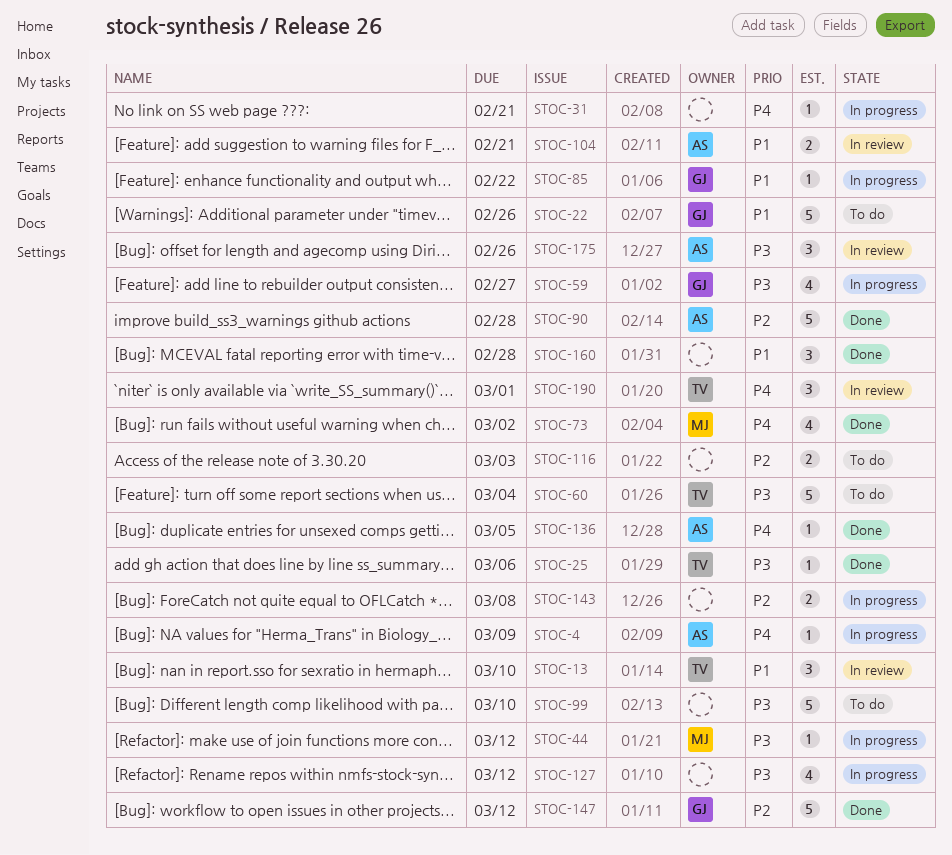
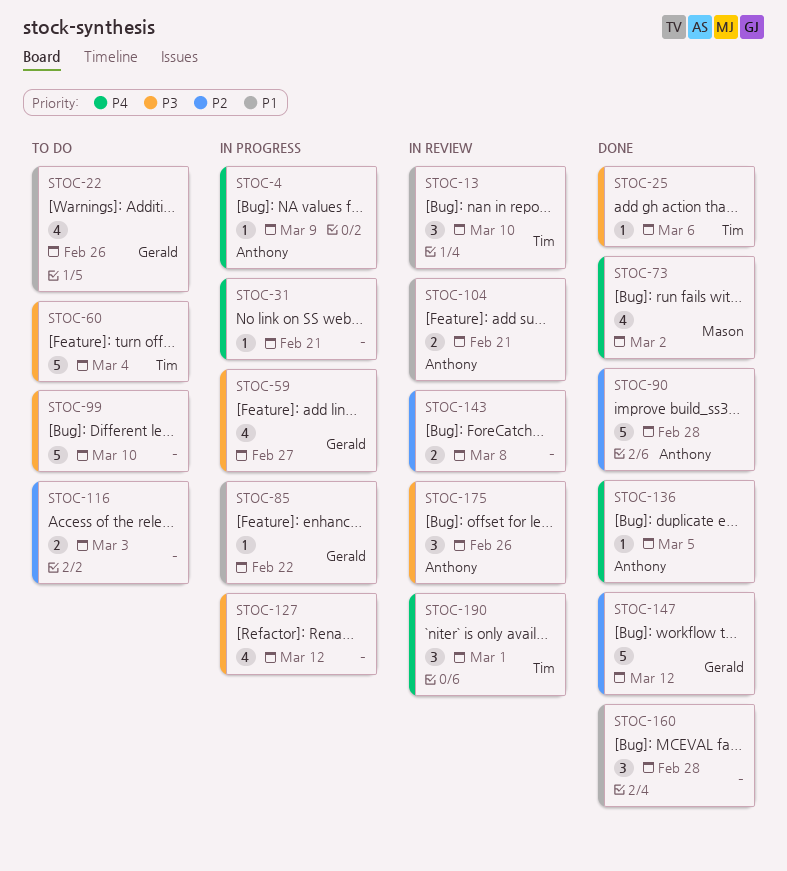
STOC-22, estimate: 5 -> 4
STOC-44: present -> none
STOC-143, status: In progress -> In review

